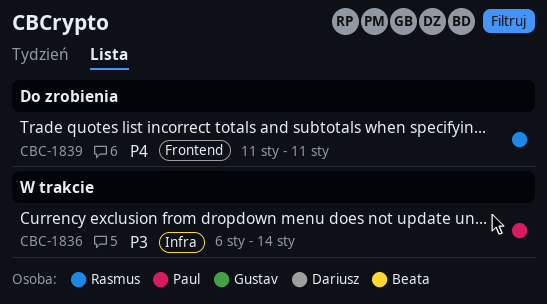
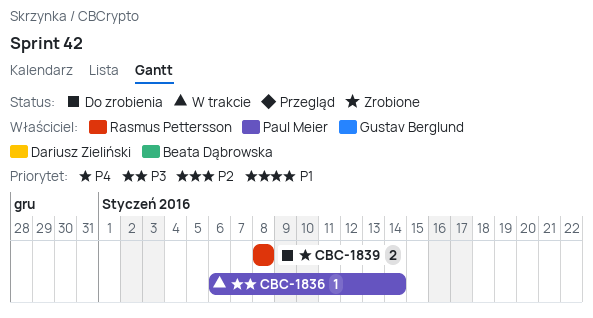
CBC-1839, start: Jan 11 -> Jan 8
CBC-1839, due: Jan 11 -> Jan 8

